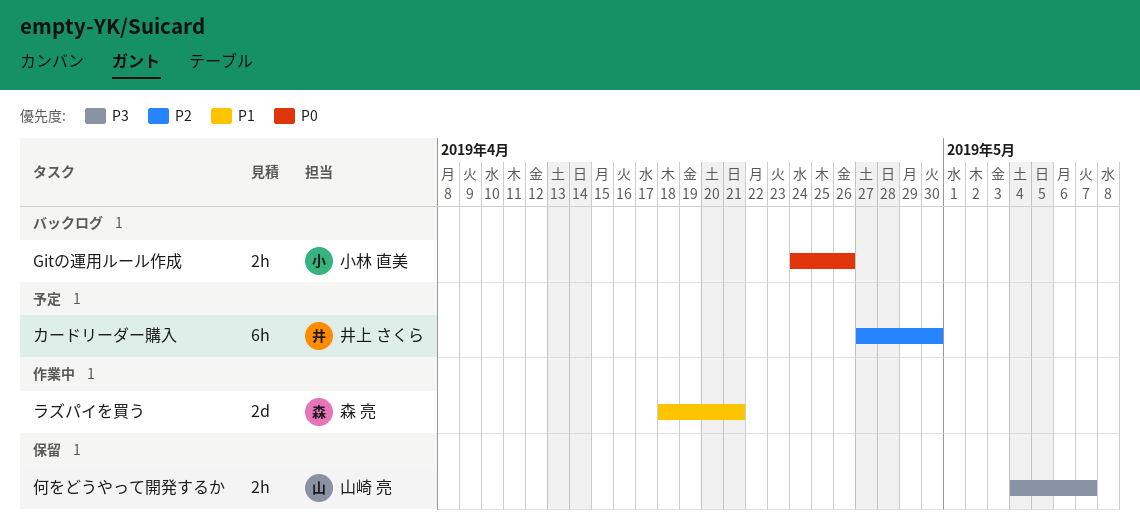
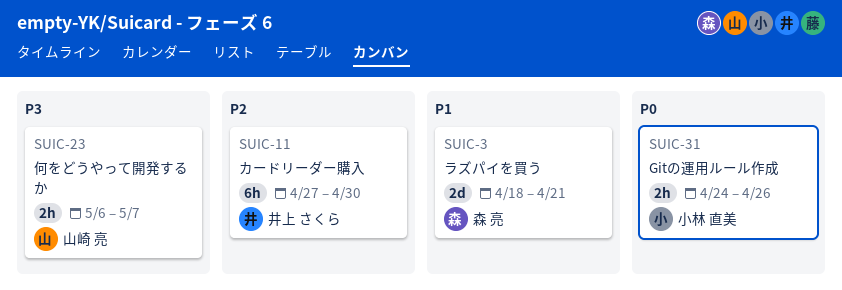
何をどうやって開発するか, start: May 4 -> May 6

